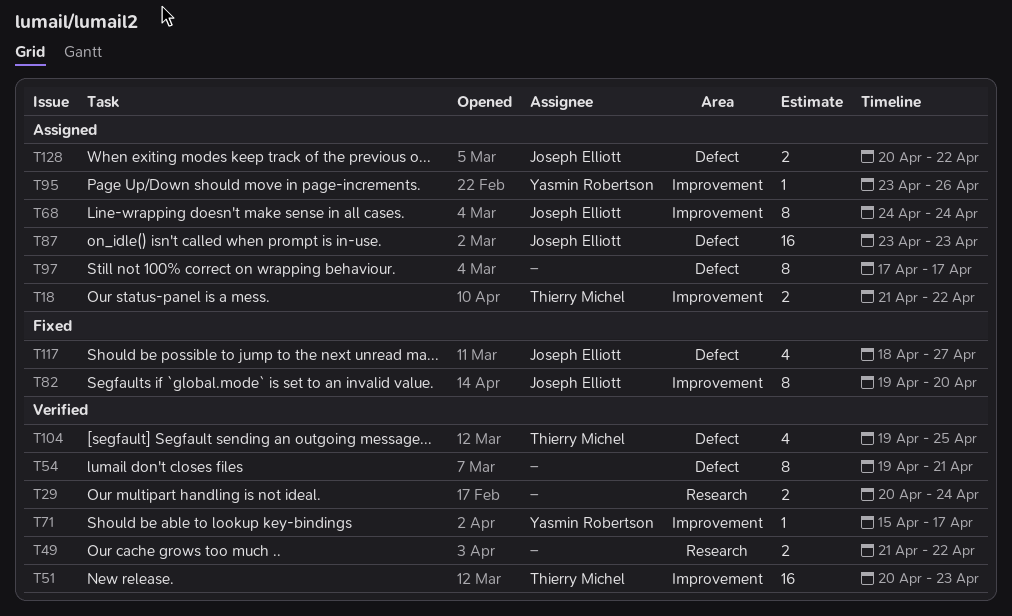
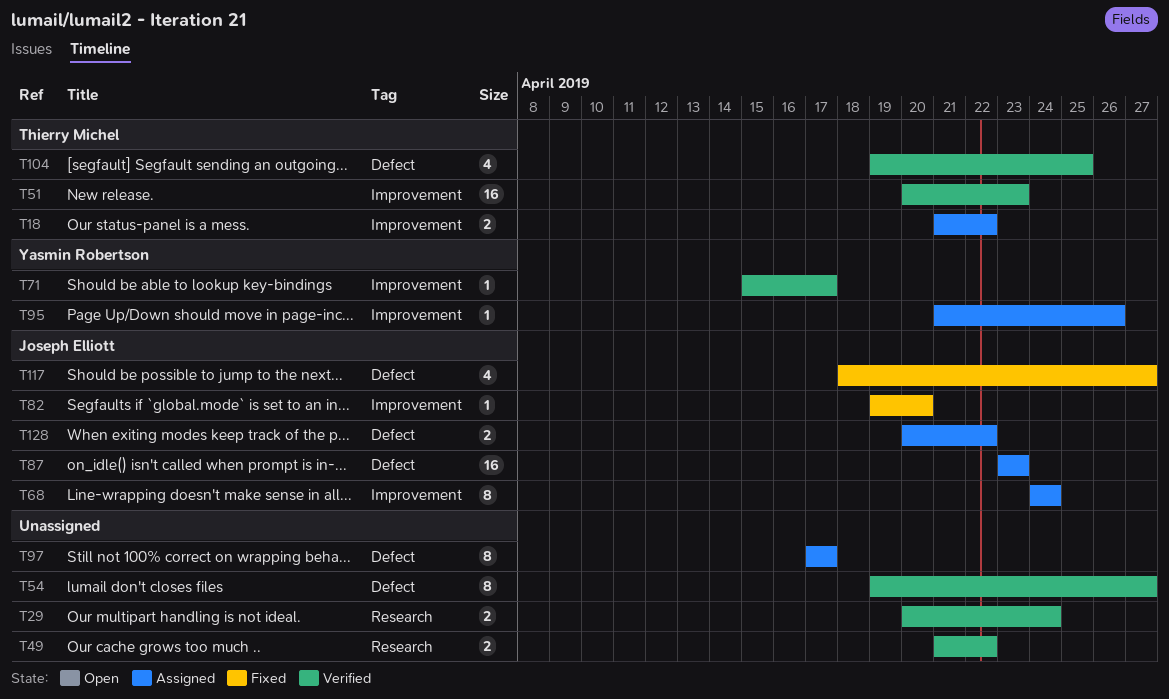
T54, due: Apr 21 -> Apr 27
T82, estimate: 8 -> 1
T95, start: Apr 23 -> Apr 21

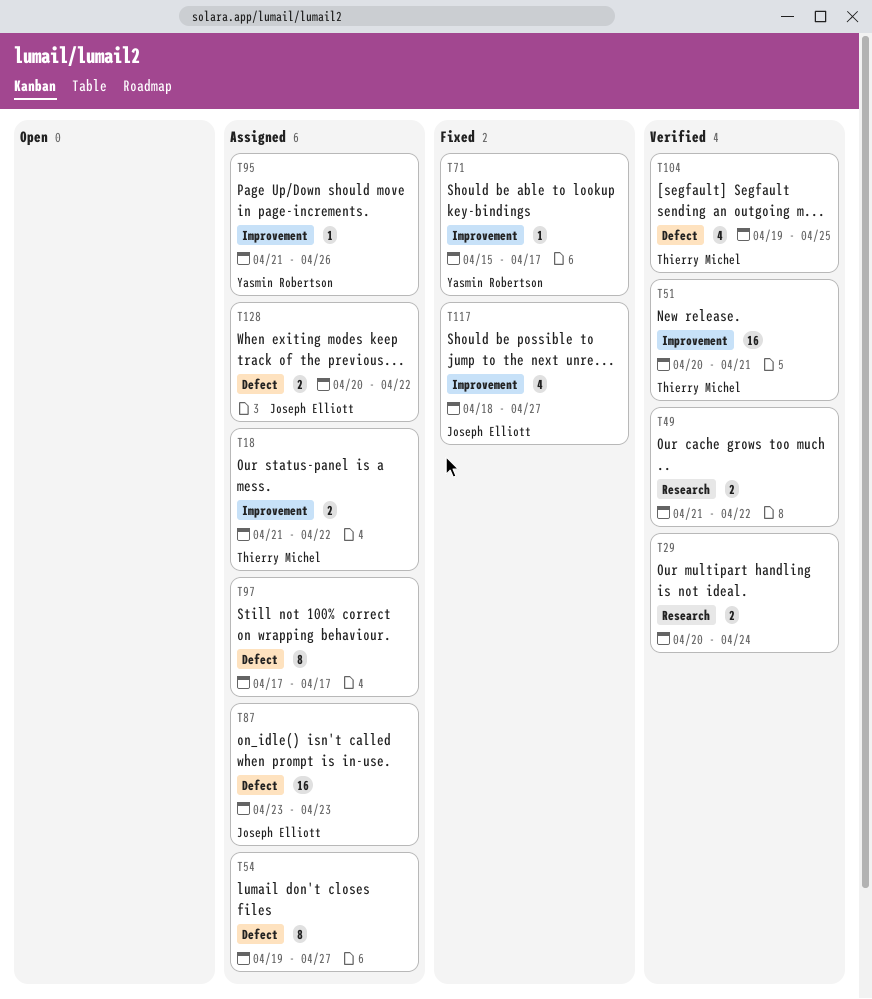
T51, due: Apr 23 -> Apr 21
T54, status: Verified -> Assigned
T68: present -> none
T71, status: Verified -> Fixed
T82: present -> none
T117, label: Defect -> Improvement

